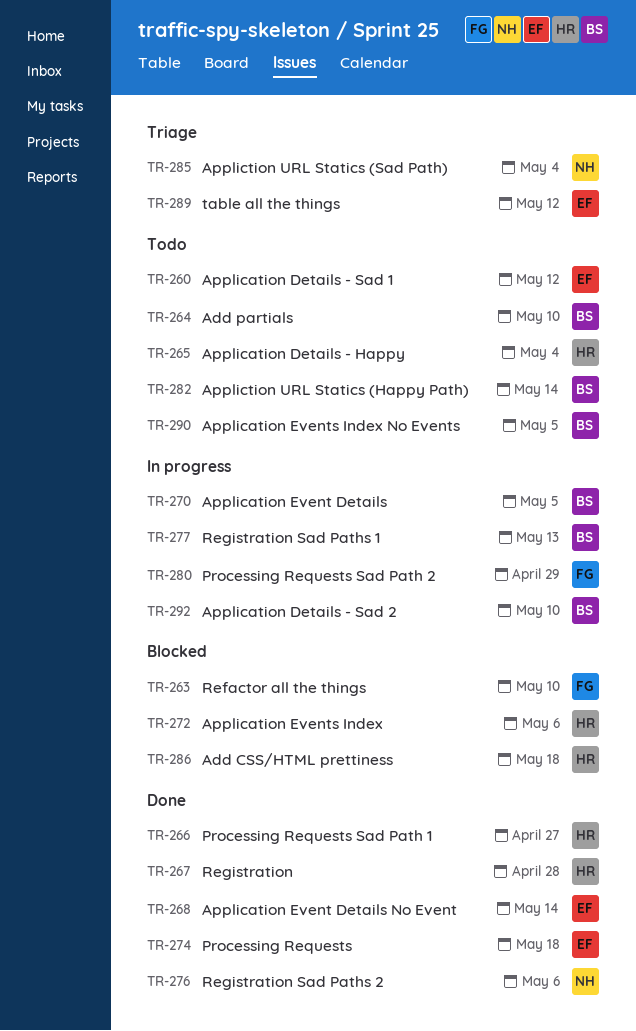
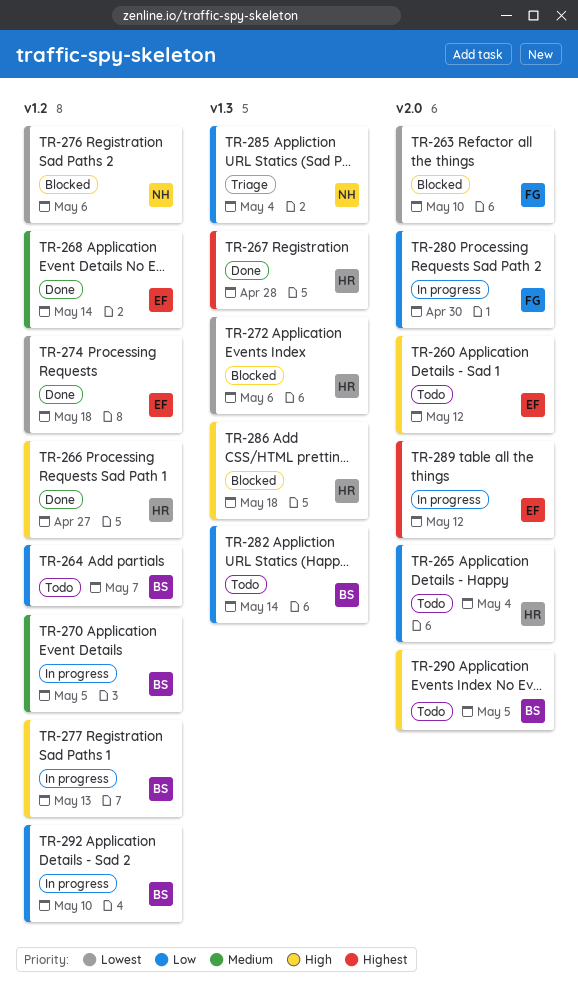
TR-264, due: May 10 -> May 7
TR-276, status: Done -> Blocked
TR-280, due: Apr 29 -> Apr 30
TR-289, status: Triage -> In progress

